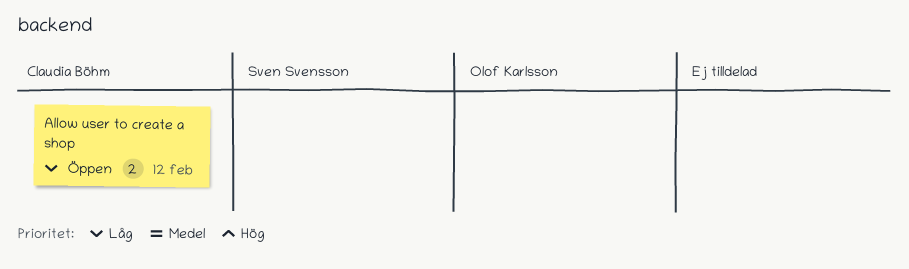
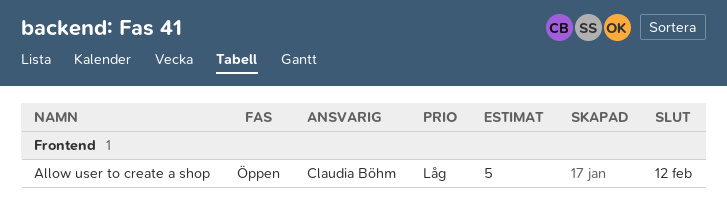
Allow user to create a shop, estimate: 2 -> 5

